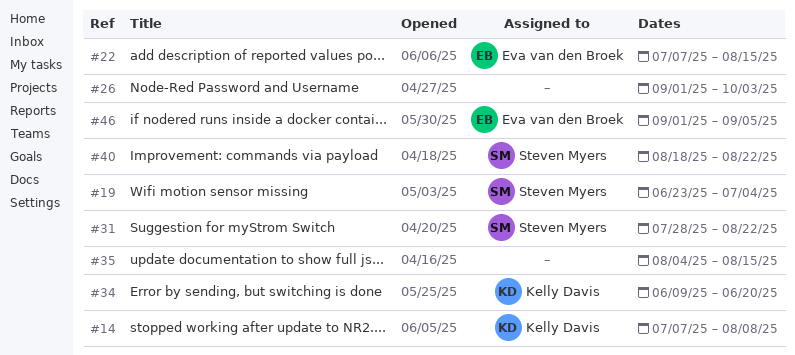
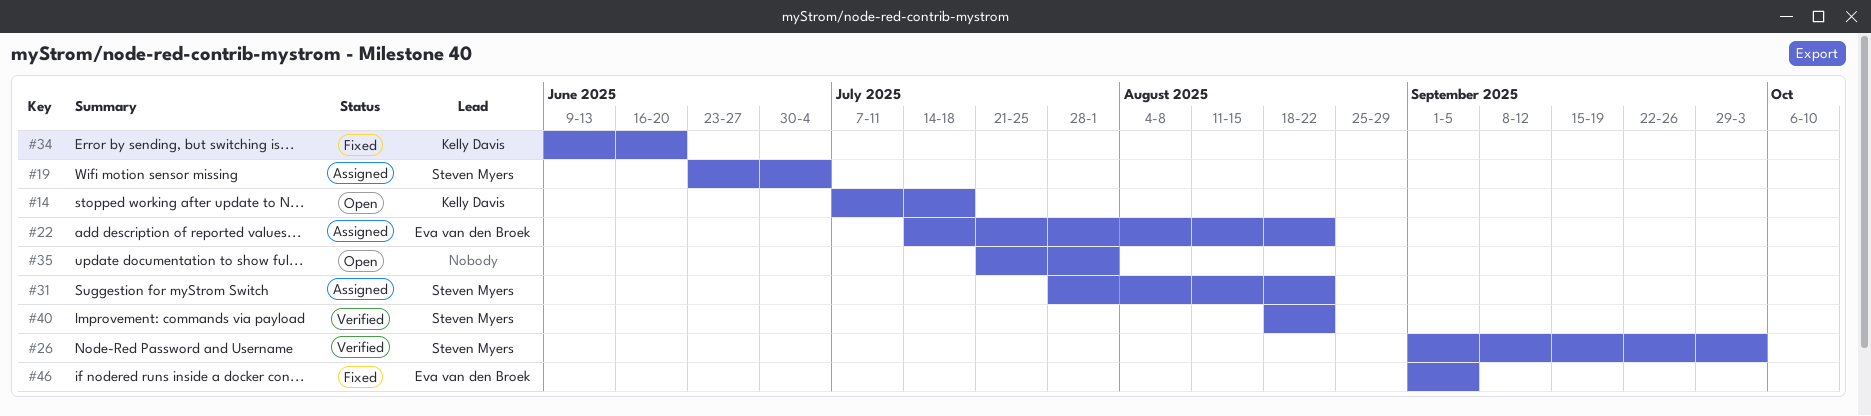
#14, due: Aug 8 -> Jul 18
#22, start: Jul 7 -> Jul 14
#22, due: Aug 15 -> Aug 22
#26, owner: none -> Steven Myers
#35, start: Aug 4 -> Jul 21
#35, due: Aug 15 -> Aug 1

